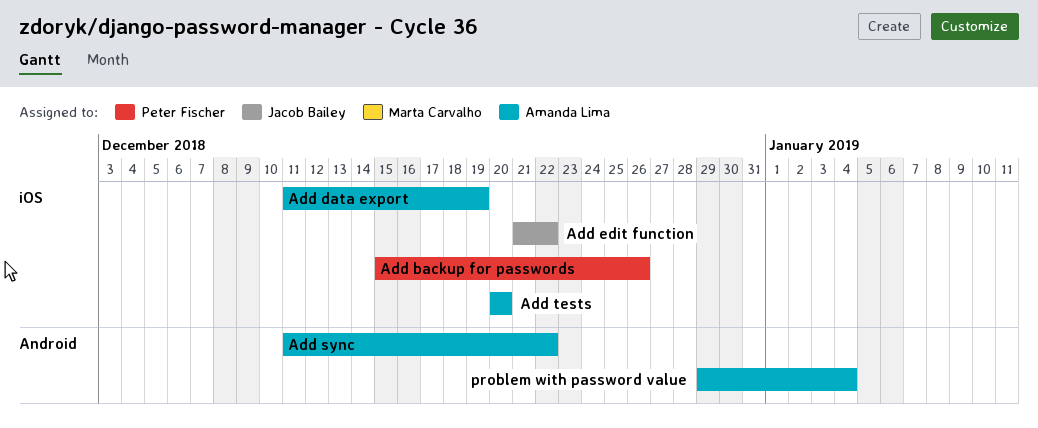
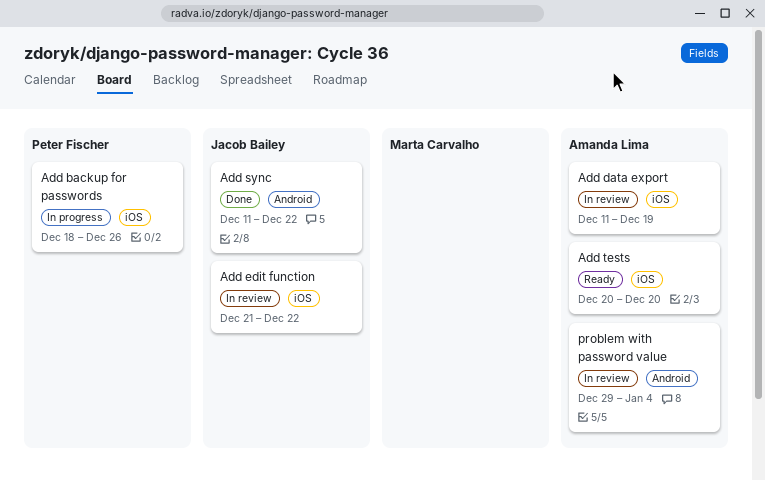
Add backup for passwords, start: Dec 15 -> Dec 18
Add sync, owner: Amanda Lima -> Jacob Bailey

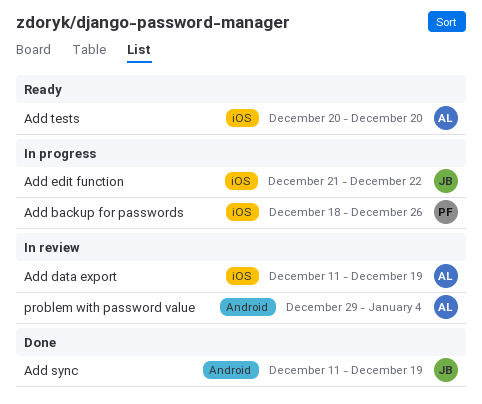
Add edit function, status: In review -> In progress
Add sync, due: Dec 22 -> Dec 19

